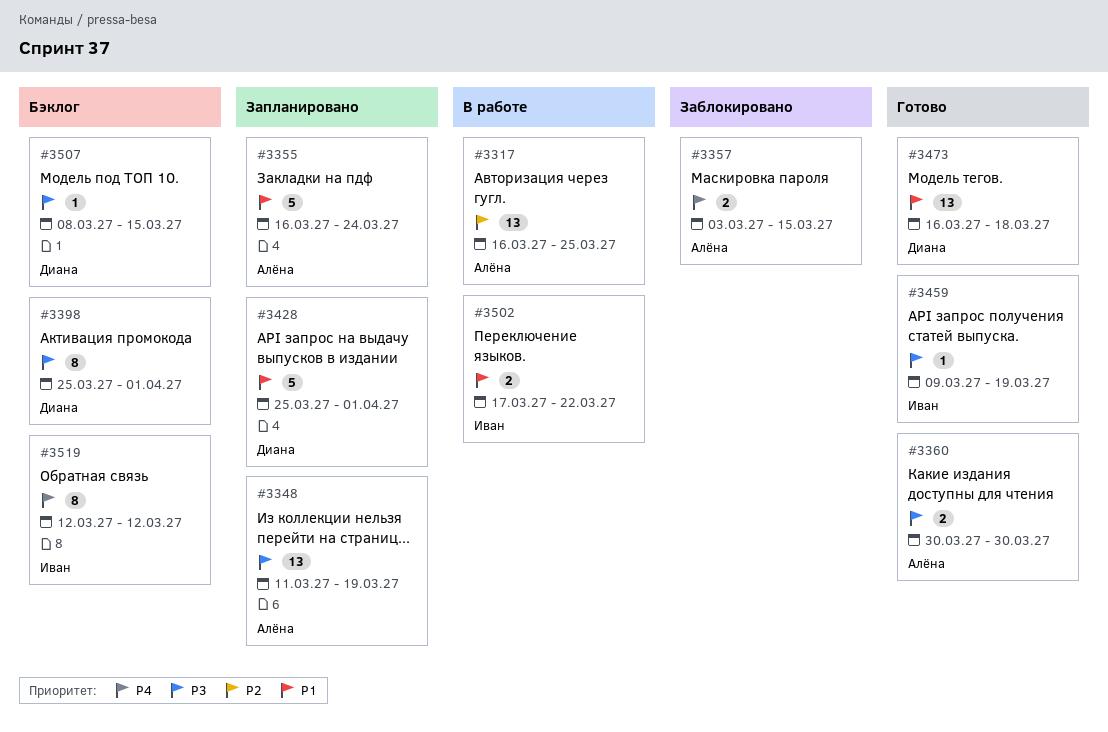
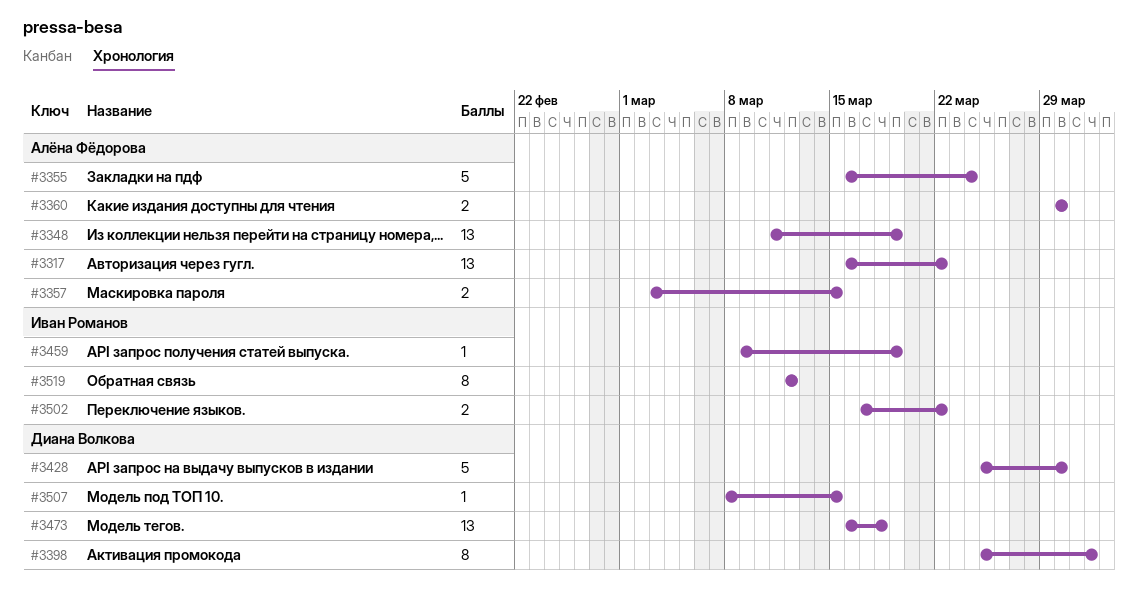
#3317, due: Mar 25 -> Mar 22
#3428, due: Apr 1 -> Mar 30

